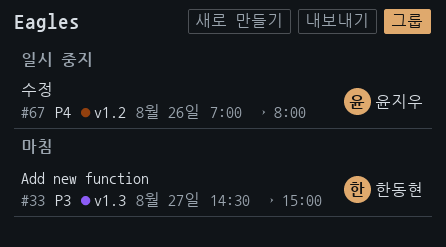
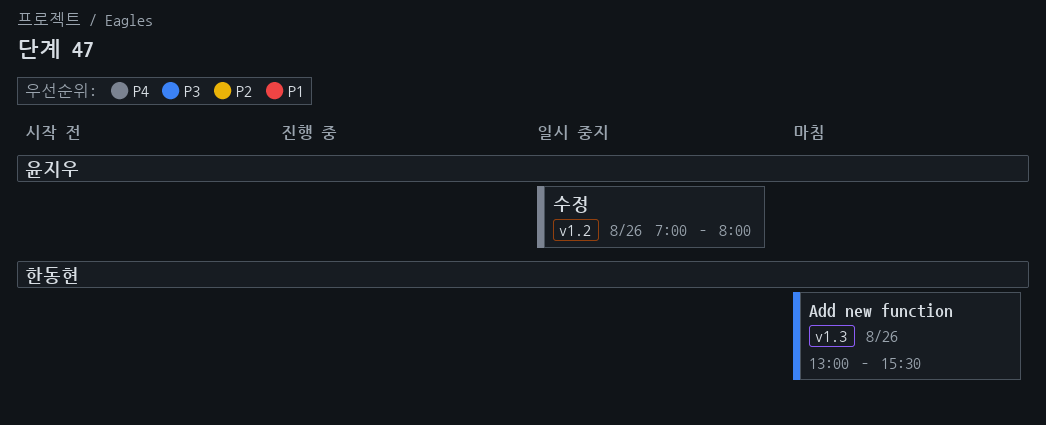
Add new function, day: Aug 27 -> Aug 26
Add new function, begins: 14:30 -> 13:00
Add new function, ends: 15:00 -> 15:30

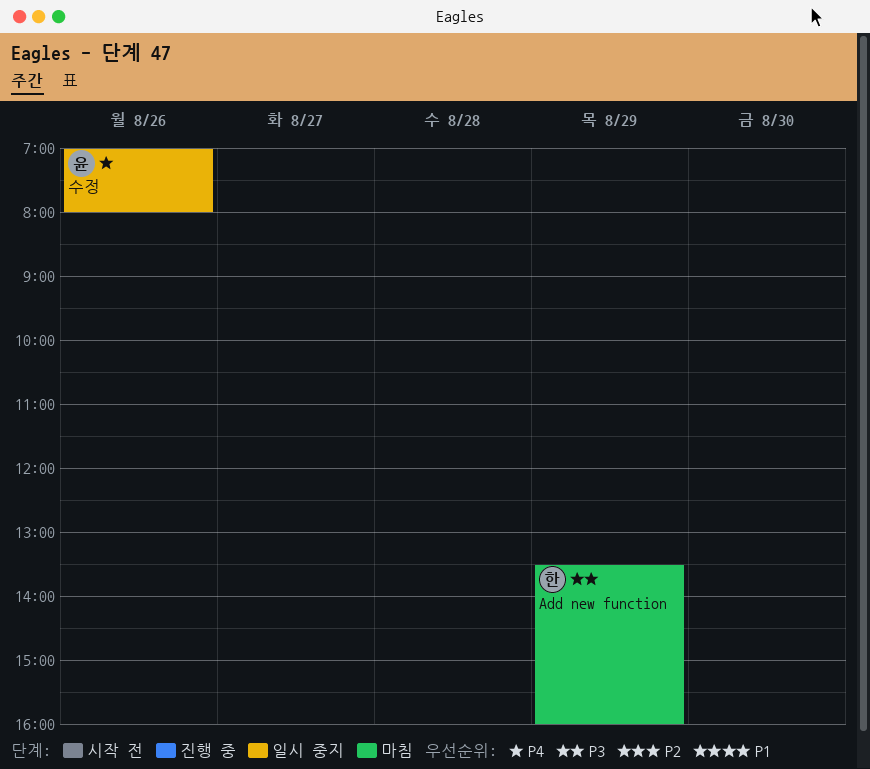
Add new function, day: Aug 26 -> Aug 29
Add new function, begins: 13:00 -> 13:30
Add new function, ends: 15:30 -> 16:00

